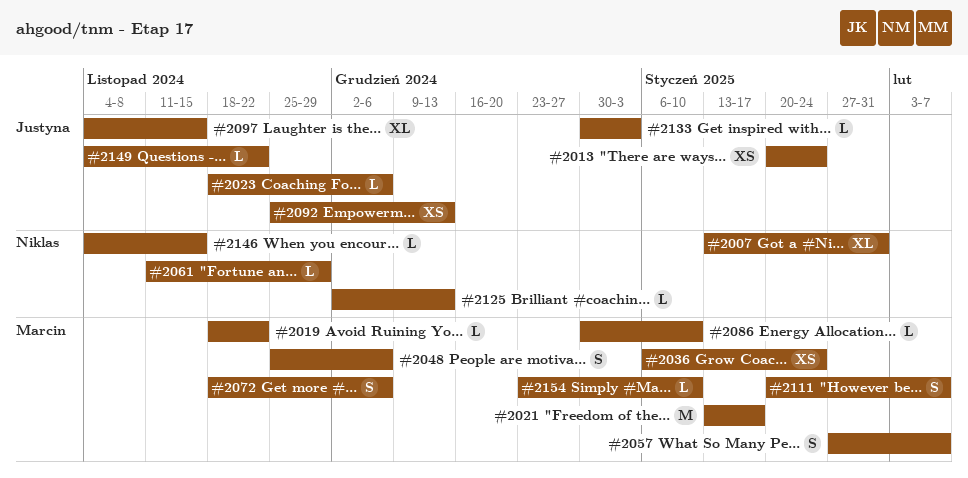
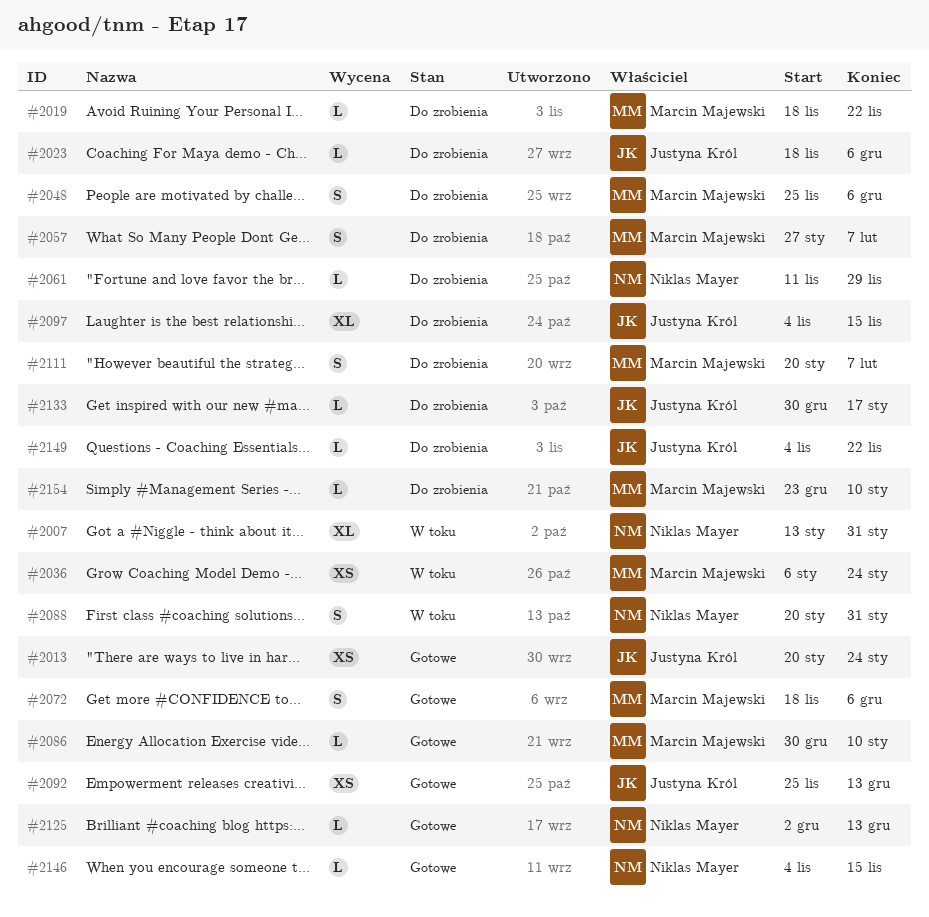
#2021: present -> none
#2088: none -> present
#2133, due: Jan 3 -> Jan 17

